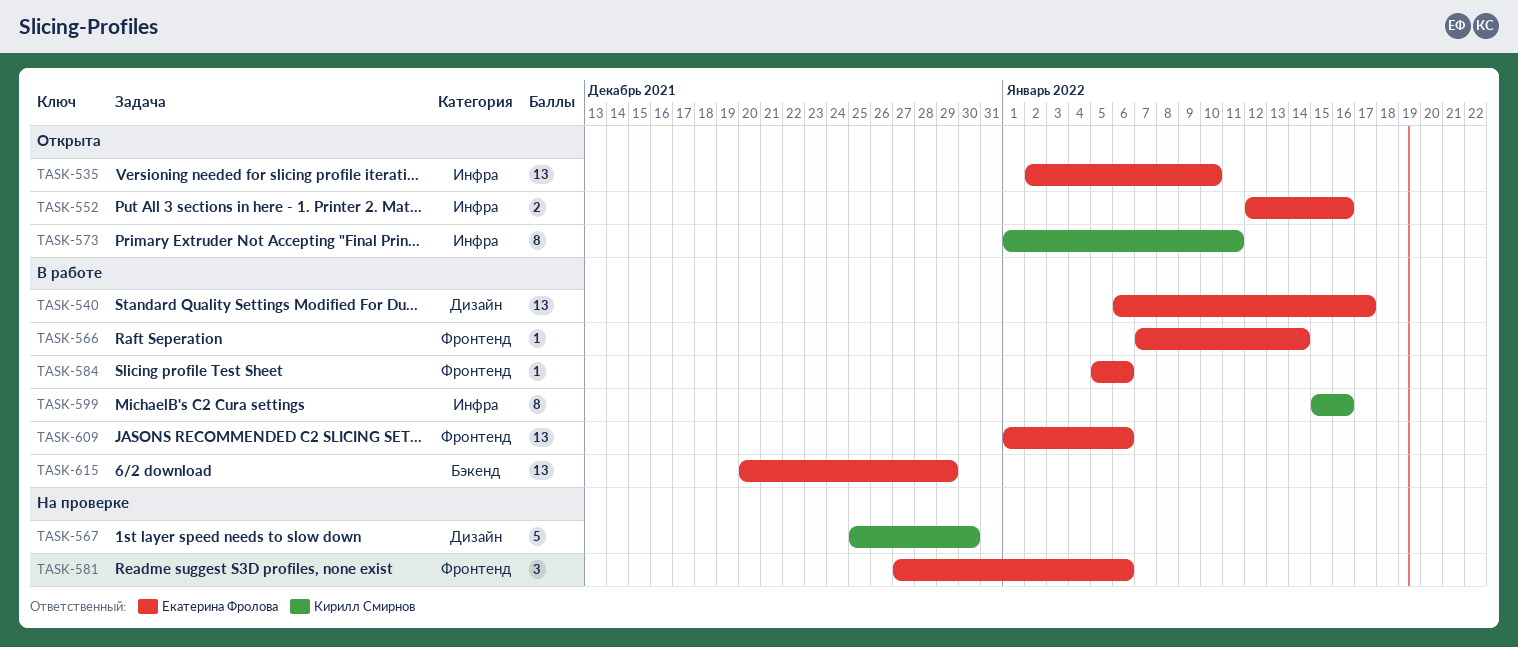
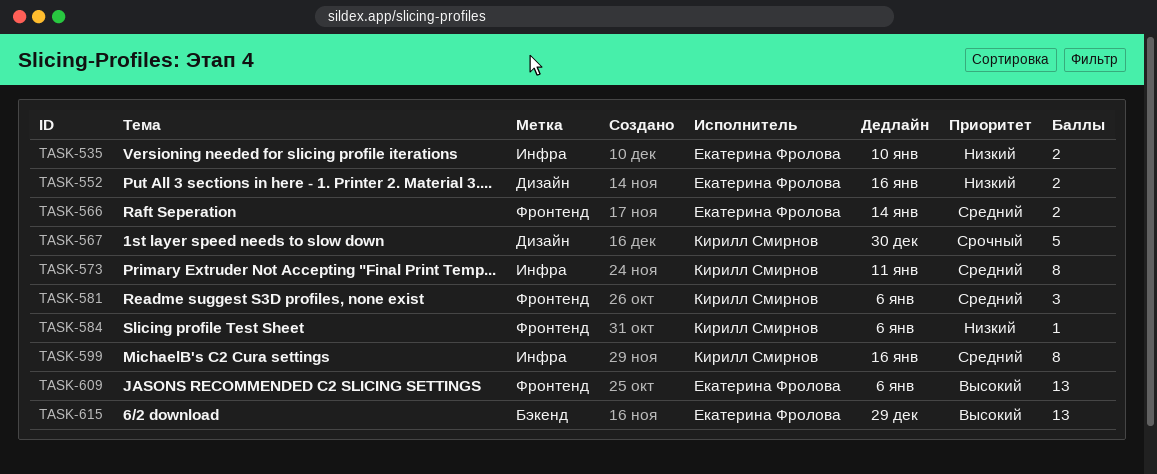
TASK-535, estimate: 13 -> 2
TASK-540: present -> none
TASK-552, label: Инфра -> Дизайн
TASK-566, estimate: 1 -> 2
TASK-581, owner: Екатерина Фролова -> Кирилл Смирнов
TASK-584, owner: Екатерина Фролова -> Кирилл Смирнов

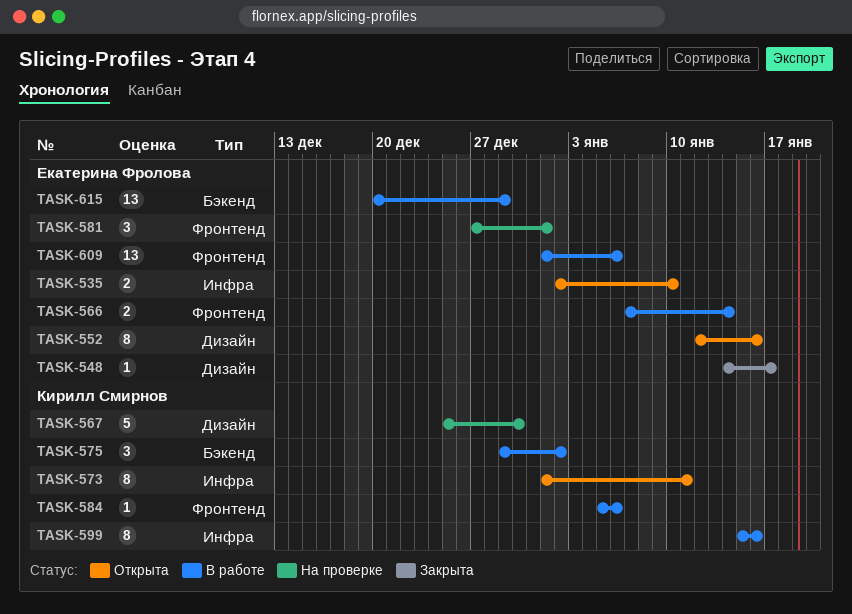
TASK-548: none -> present
TASK-552, estimate: 2 -> 8
TASK-575: none -> present
TASK-581, owner: Кирилл Смирнов -> Екатерина Фролова
TASK-581, due: Jan 6 -> Jan 1

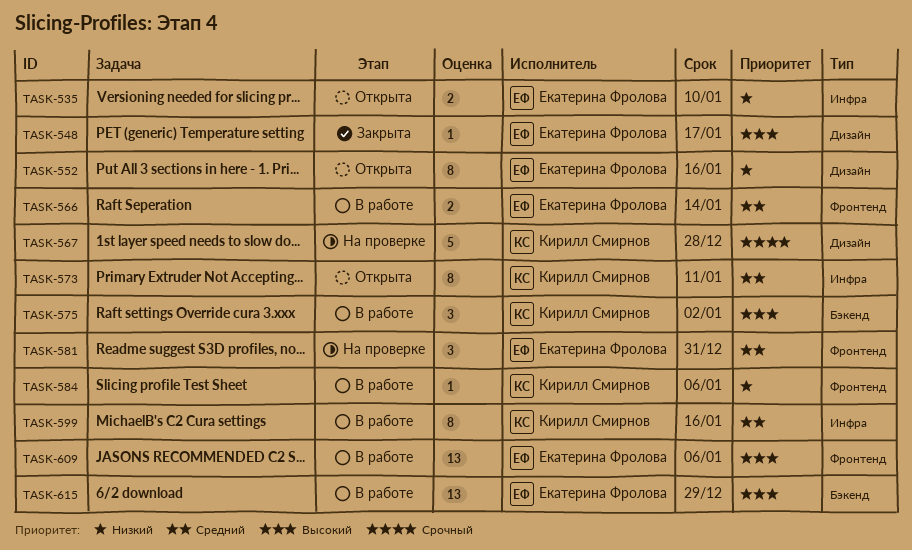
TASK-567, due: Dec 30 -> Dec 28
TASK-581, due: Jan 1 -> Dec 31

